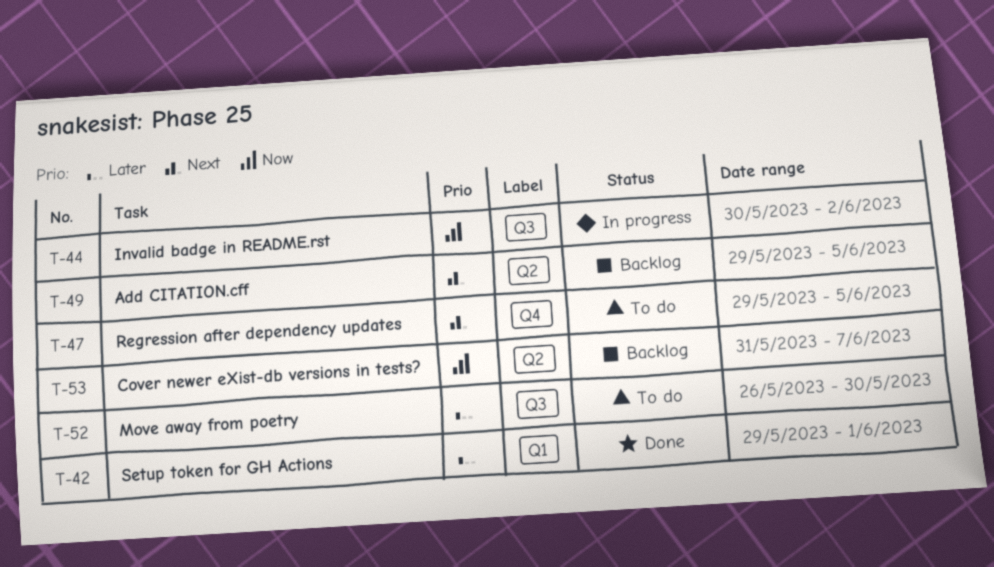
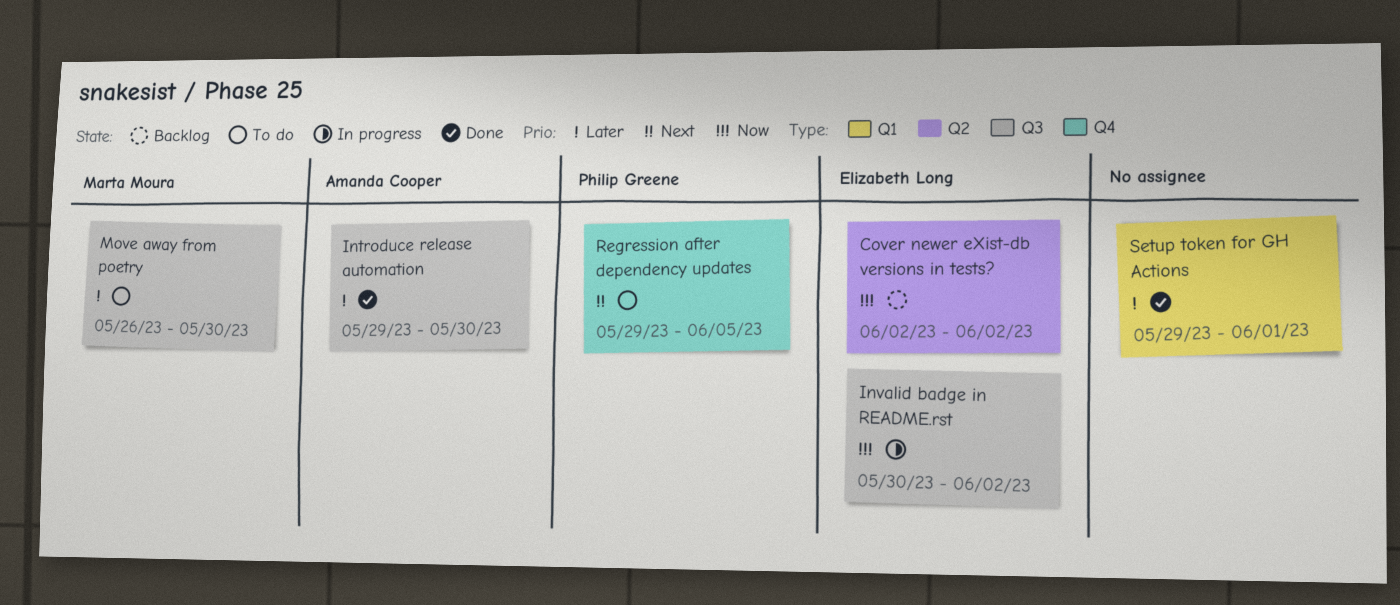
Add CITATION.cff: present -> none
Cover newer eXist-db versions in tests?, start: May 31 -> Jun 2
Cover newer eXist-db versions in tests?, due: Jun 7 -> Jun 2
Introduce release automation: none -> present

